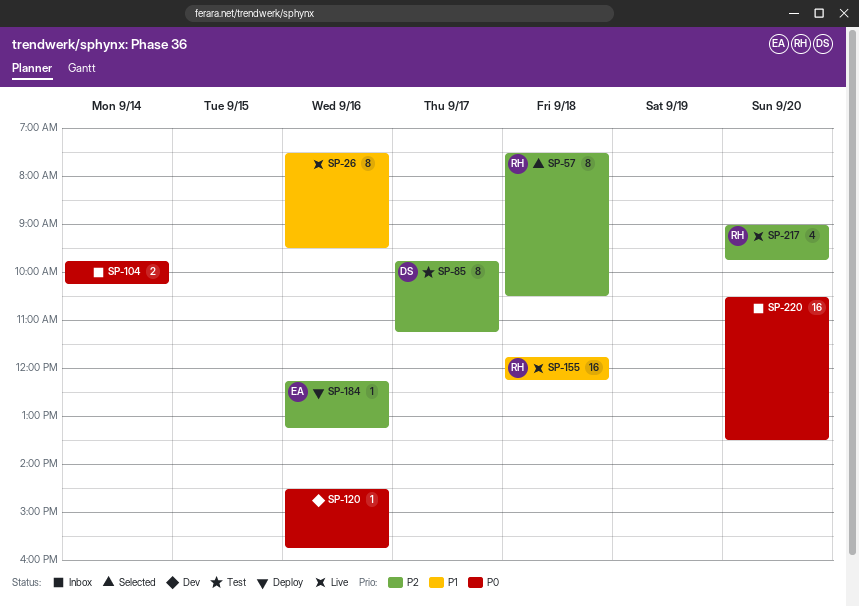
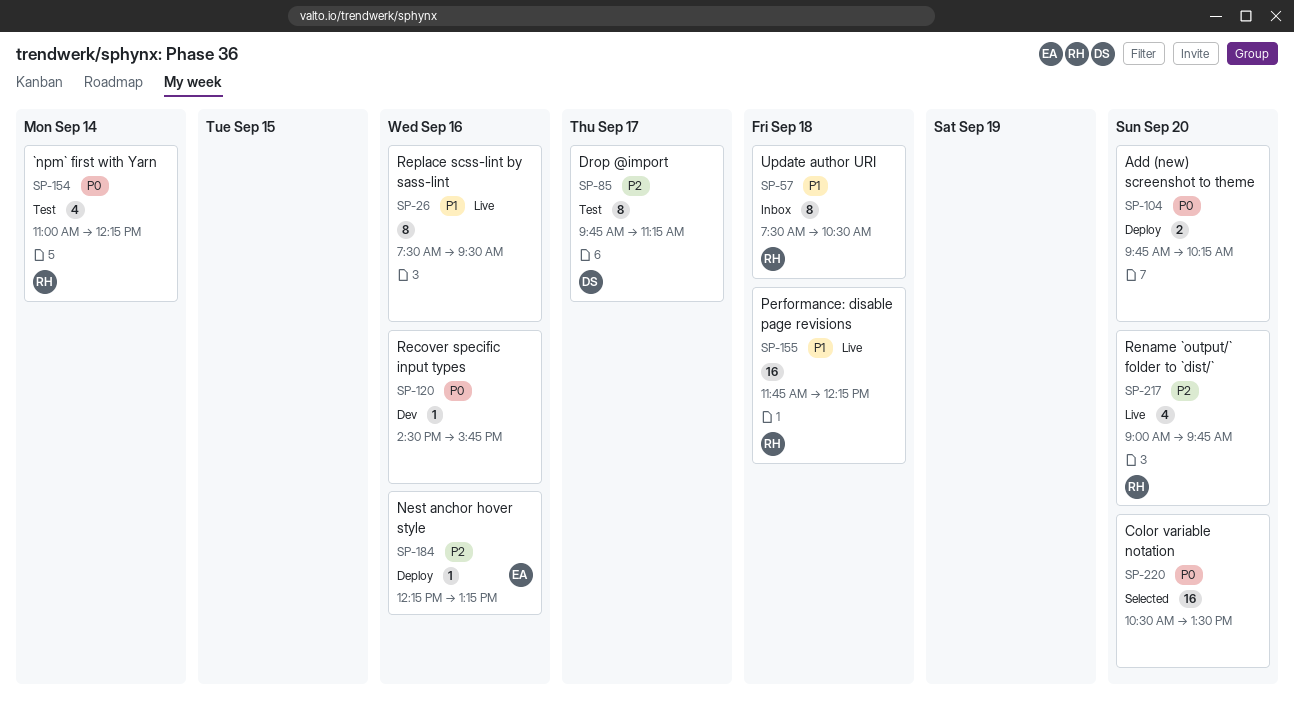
SP-57, status: Selected -> Inbox
SP-57, priority: P2 -> P1
SP-104, status: Inbox -> Deploy
SP-104, day: Sep 14 -> Sep 20
SP-154: none -> present
SP-220, status: Inbox -> Selected

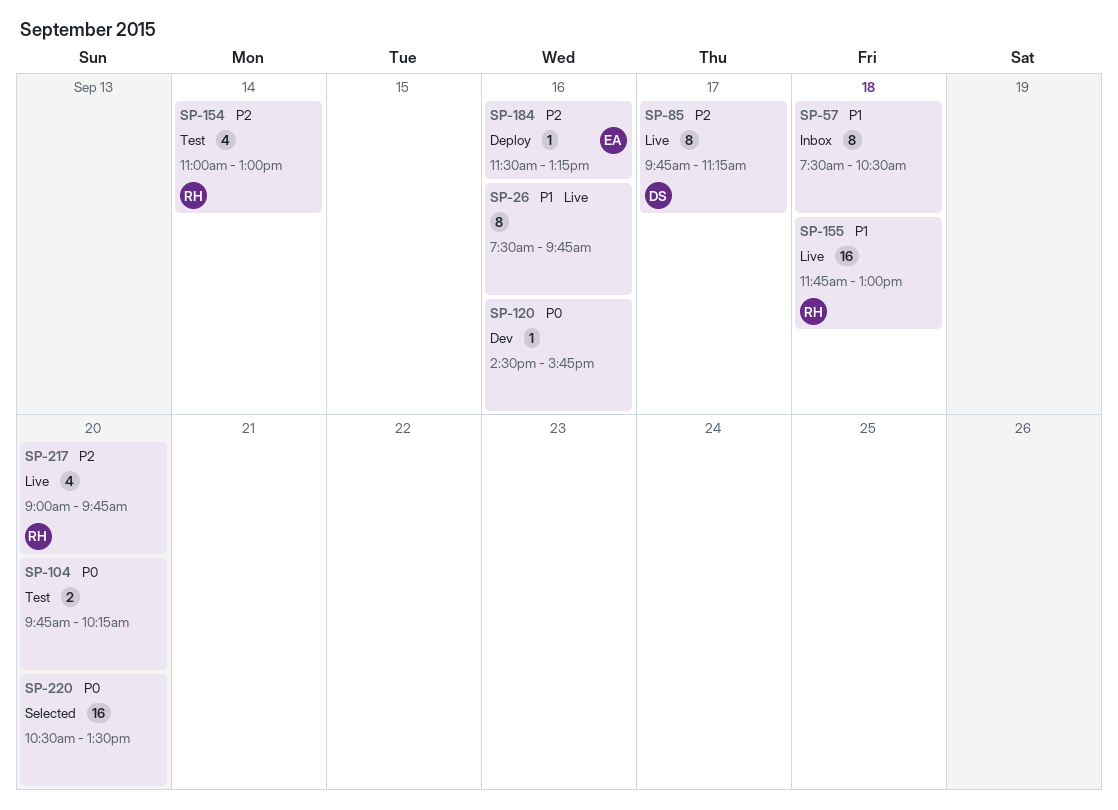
SP-26, ends: 09:30 -> 09:45
SP-57, owner: RH -> none
SP-85, status: Test -> Live
SP-104, status: Deploy -> Test
SP-154, priority: P0 -> P2
SP-154, ends: 12:15 -> 13:00
SP-155, ends: 12:15 -> 13:00
SP-184, begins: 12:15 -> 11:30

